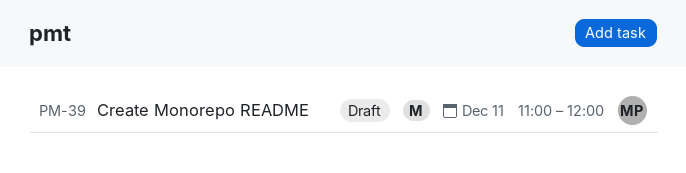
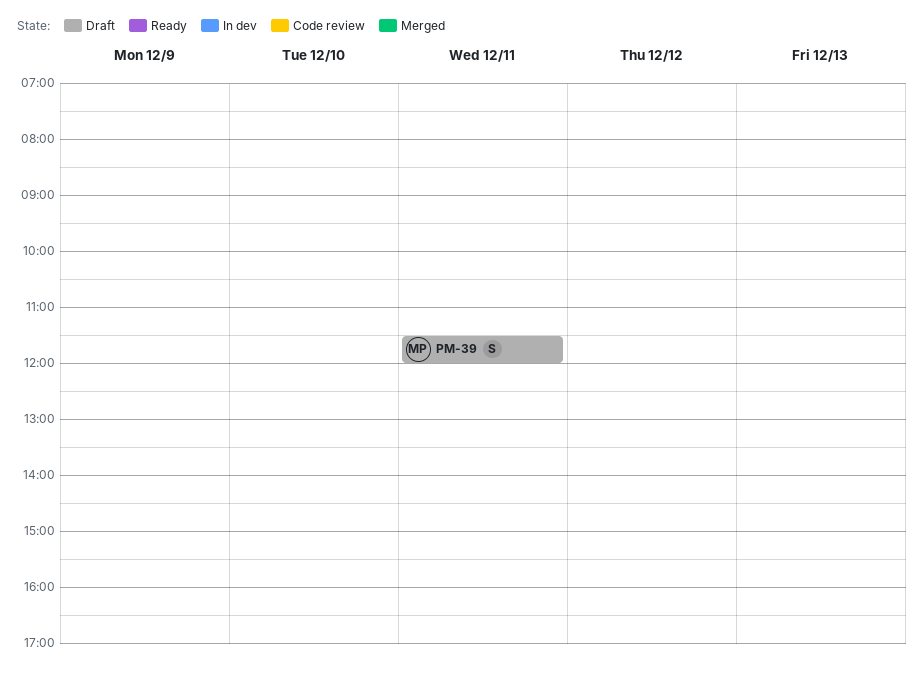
PM-39, estimate: M -> S
PM-39, begins: 11:00 -> 11:30

